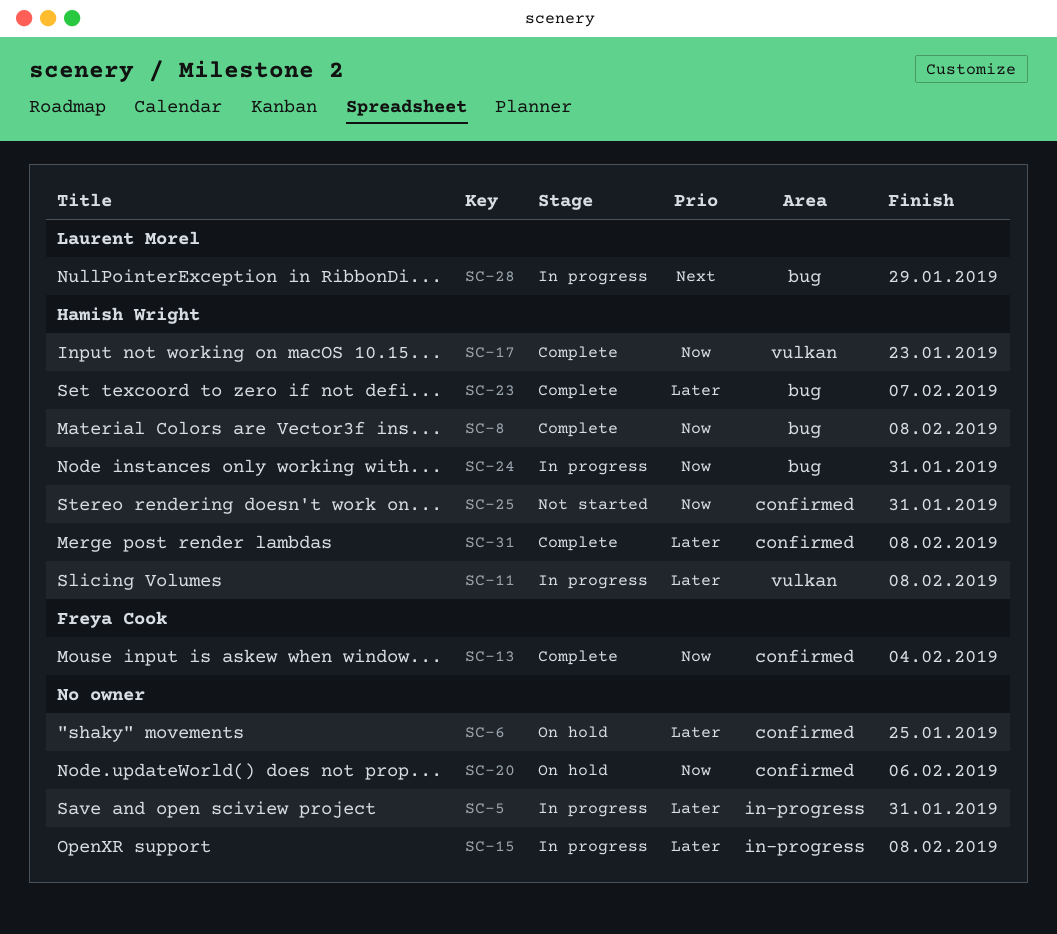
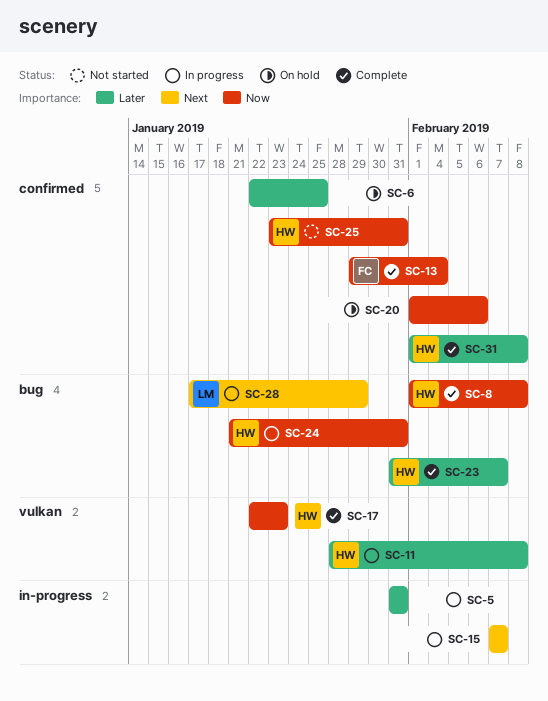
SC-15, priority: Later -> Next
SC-15, due: Feb 8 -> Feb 7

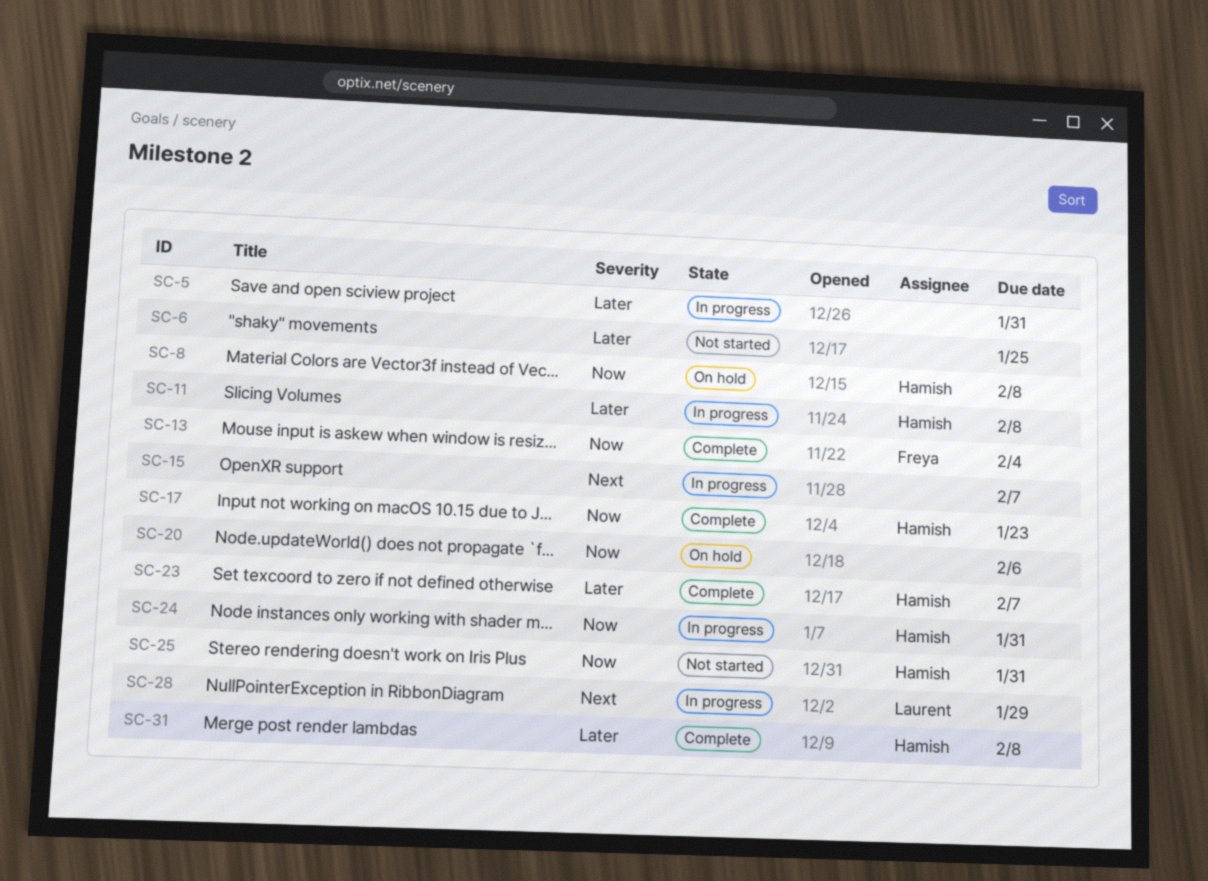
SC-6, status: On hold -> Not started
SC-8, status: Complete -> On hold

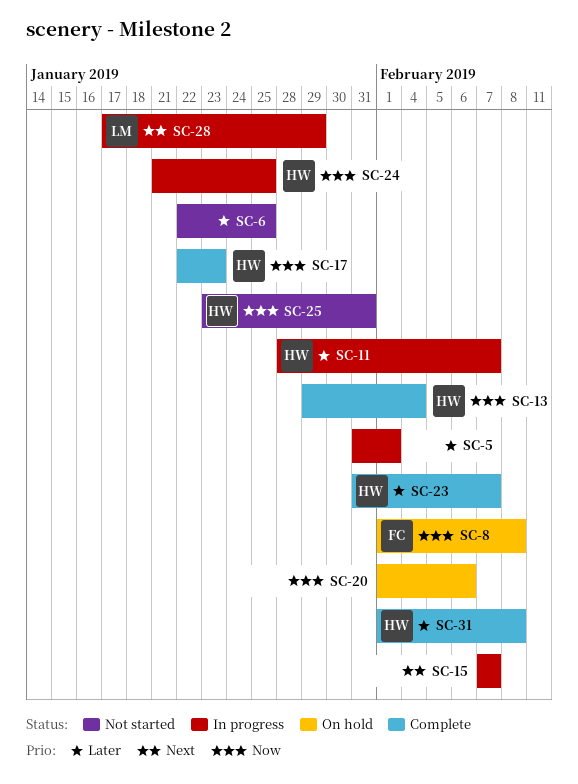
SC-5, due: Jan 31 -> Feb 1
SC-8, owner: Hamish -> Freya
SC-11, due: Feb 8 -> Feb 7
SC-13, owner: Freya -> Hamish
SC-24, due: Jan 31 -> Jan 25

